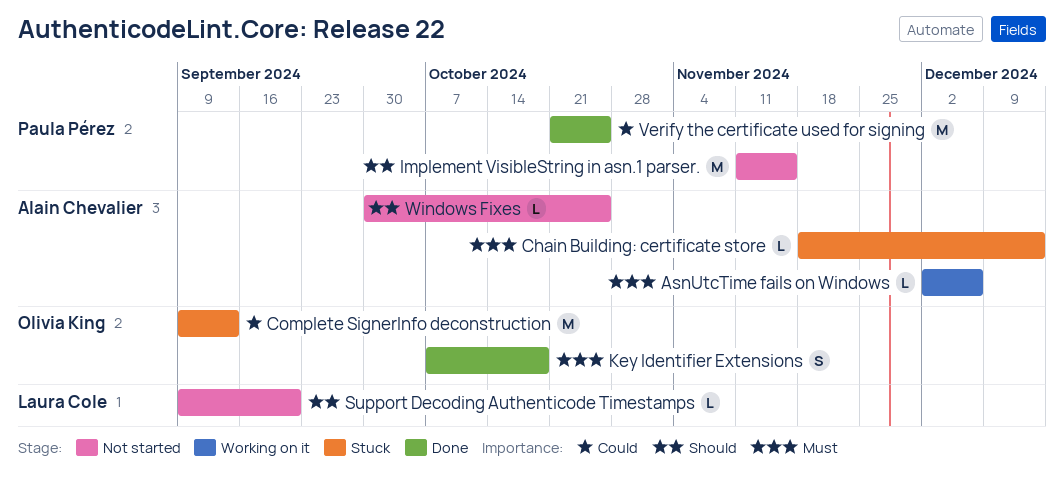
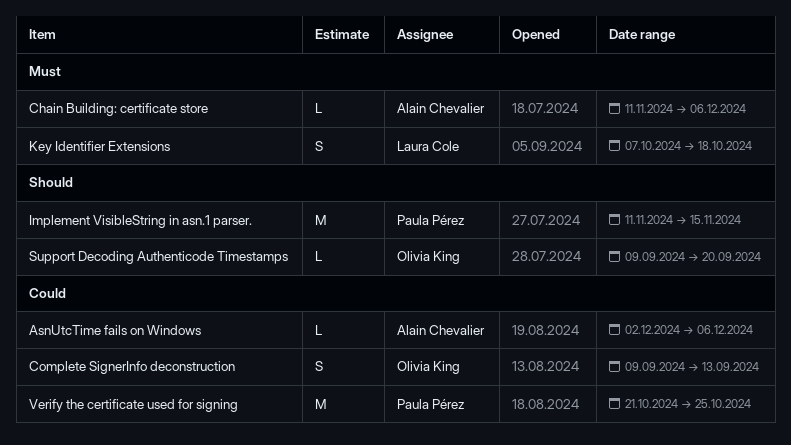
AsnUtcTime fails on Windows, priority: Must -> Could
Chain Building: certificate store, start: Nov 18 -> Nov 11
Chain Building: certificate store, due: Dec 13 -> Dec 6
Complete SignerInfo deconstruction, estimate: M -> S
Key Identifier Extensions, owner: Olivia King -> Laura Cole
Support Decoding Authenticode Timestamps, owner: Laura Cole -> Olivia King
Windows Fixes: present -> none

